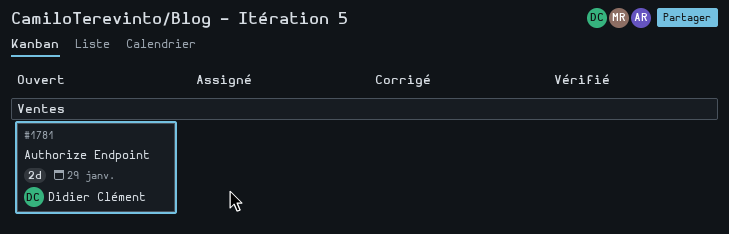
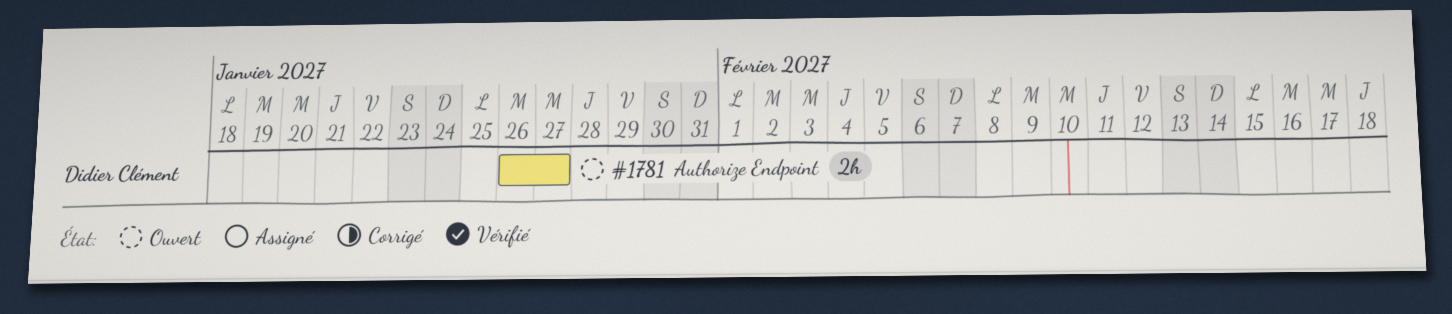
#1781, estimate: 2d -> 2h
#1781, due: Jan 29 -> Jan 27

